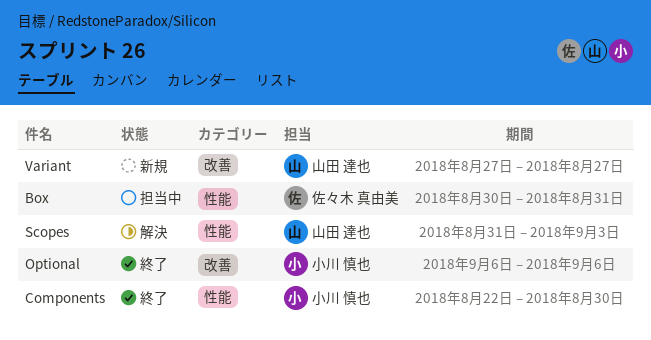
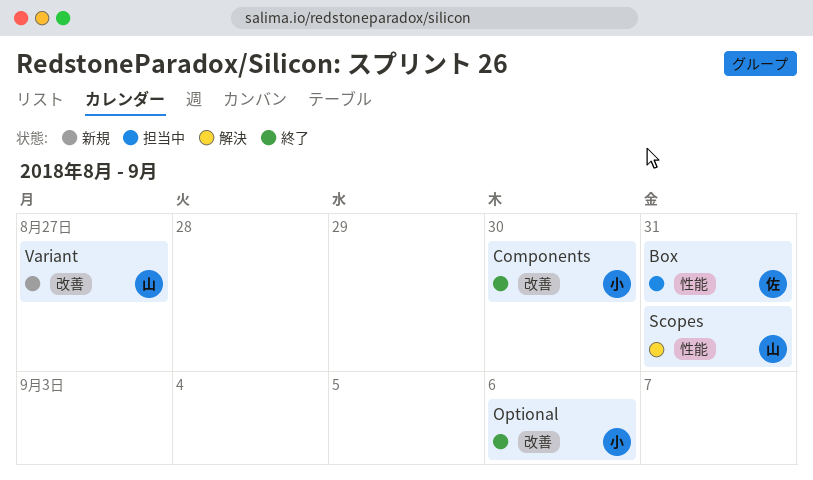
Components, label: 性能 -> 改善
Scopes, due: Sep 3 -> Aug 31

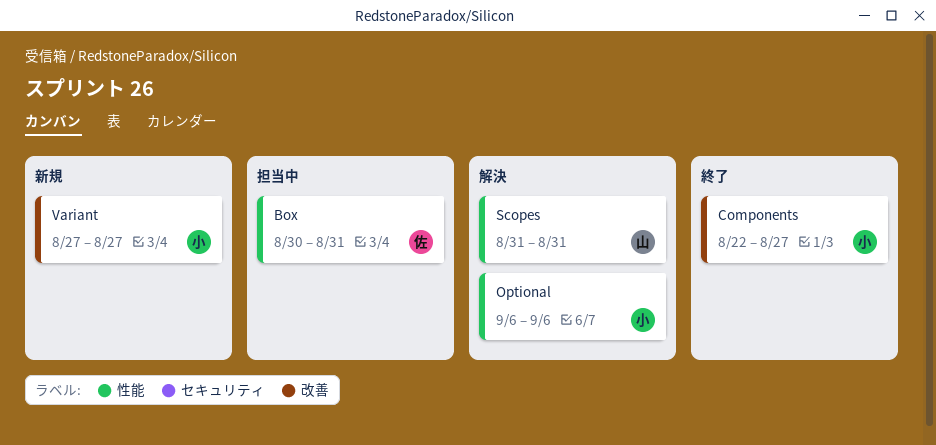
Components, due: Aug 30 -> Aug 27
Optional, status: 終了 -> 解決
Optional, label: 改善 -> 性能
Variant, owner: 山 -> 小

